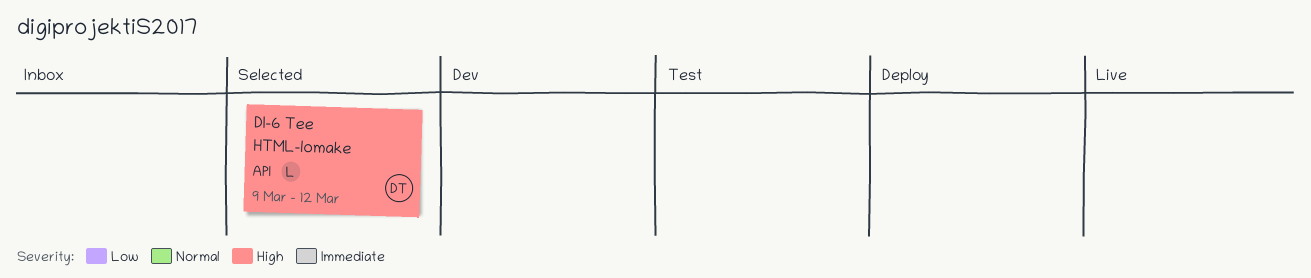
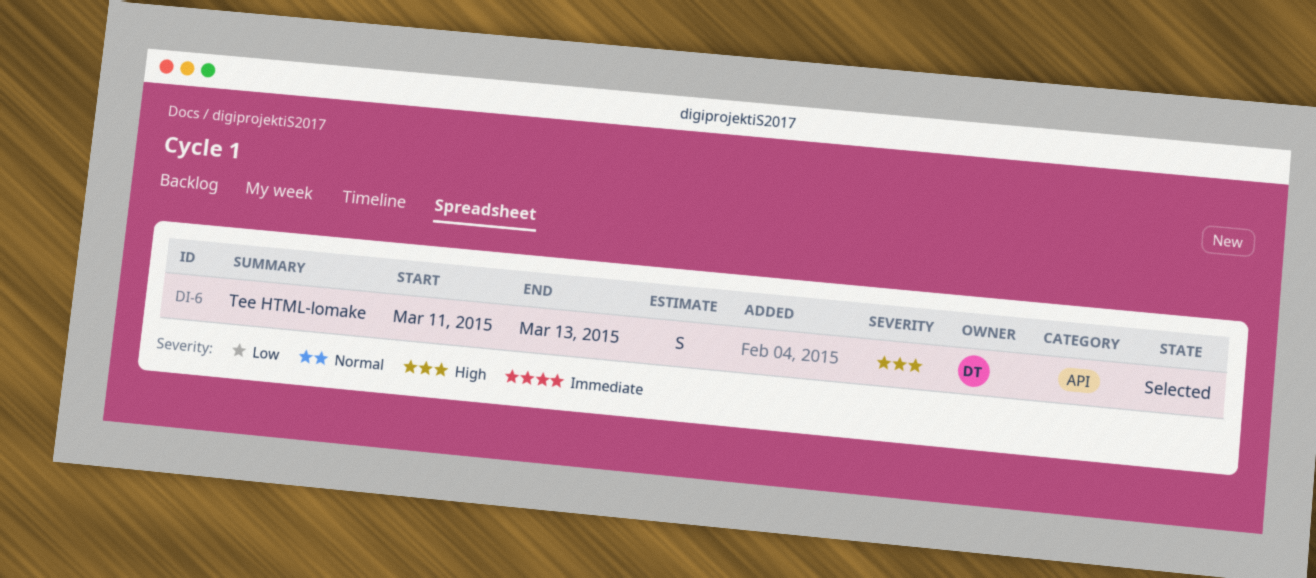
DI-6, estimate: L -> S
DI-6, start: Mar 9 -> Mar 11
DI-6, due: Mar 12 -> Mar 13

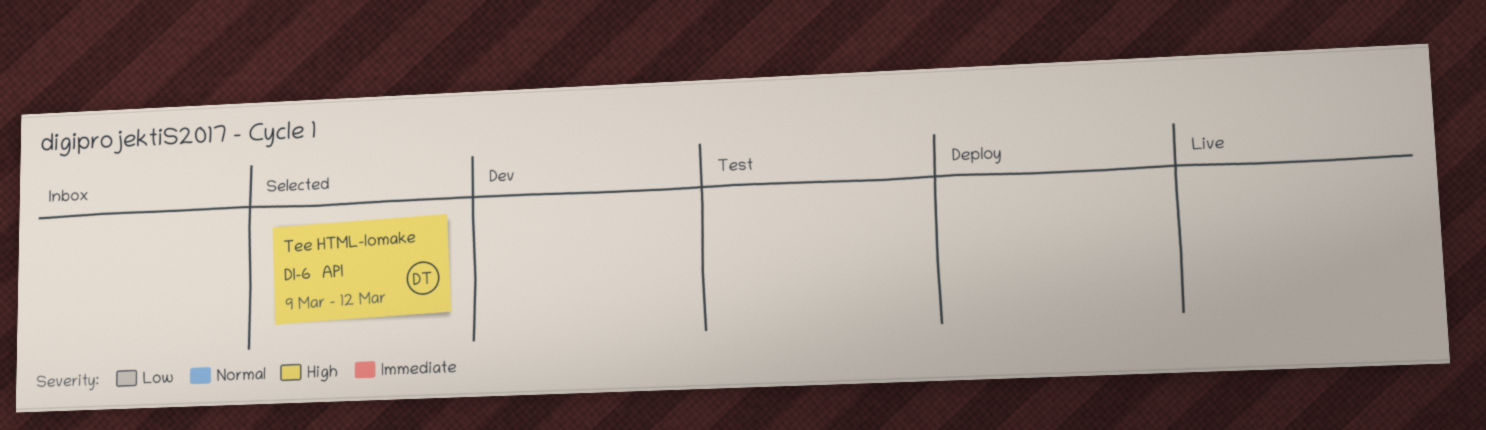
DI-6, start: Mar 11 -> Mar 9
DI-6, due: Mar 13 -> Mar 12

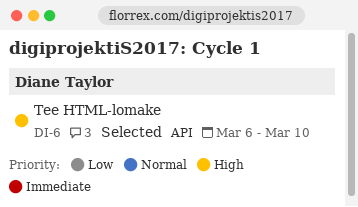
DI-6, start: Mar 9 -> Mar 6
DI-6, due: Mar 12 -> Mar 10

